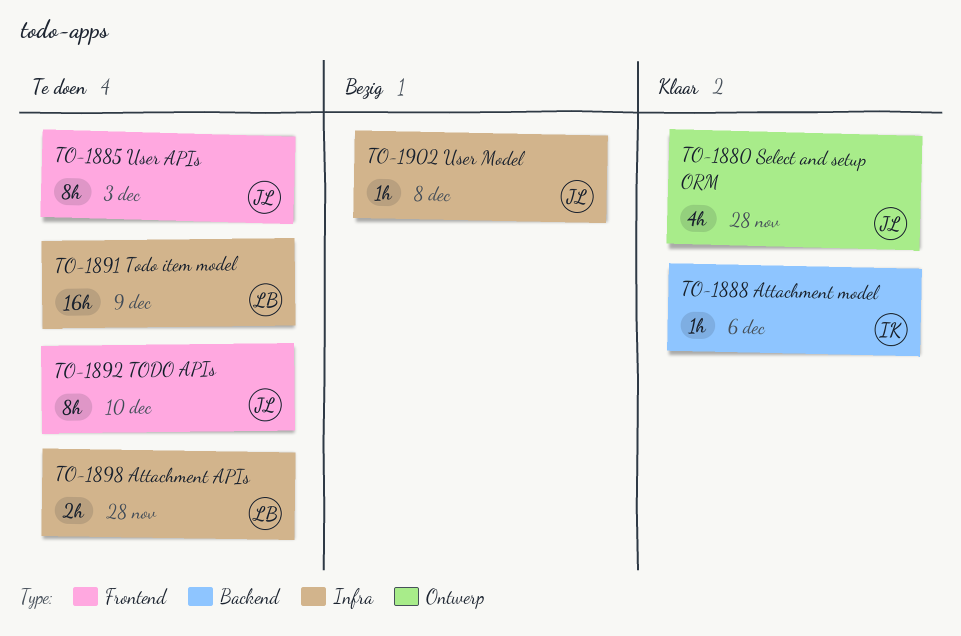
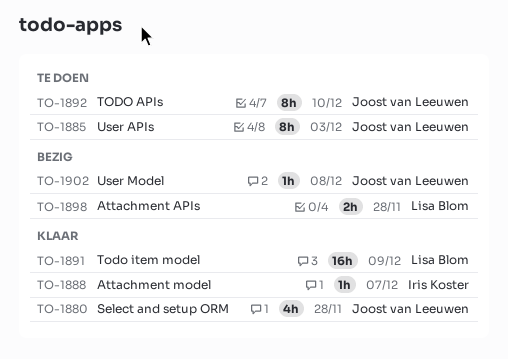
TO-1888, due: Dec 6 -> Dec 7
TO-1891, status: Te doen -> Klaar
TO-1898, status: Te doen -> Bezig

